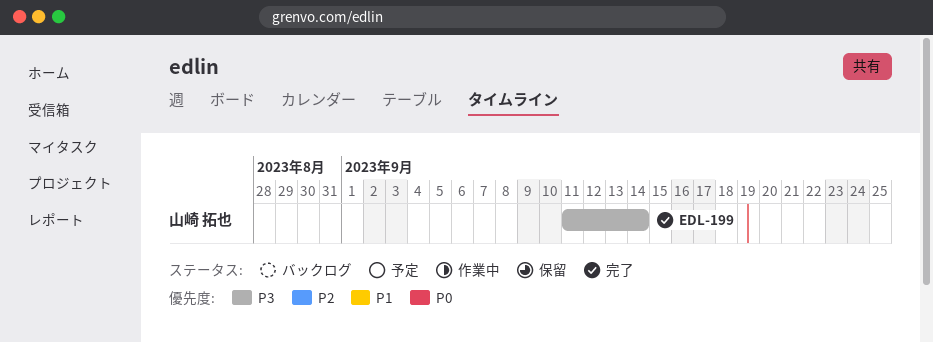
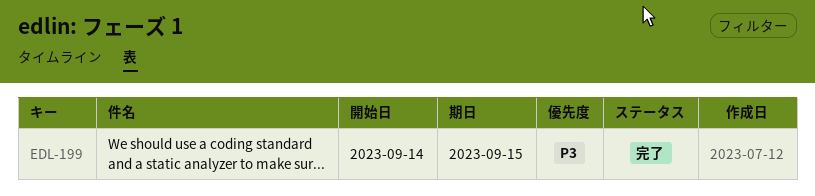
EDL-199, start: Sep 11 -> Sep 14
EDL-199, due: Sep 14 -> Sep 15

